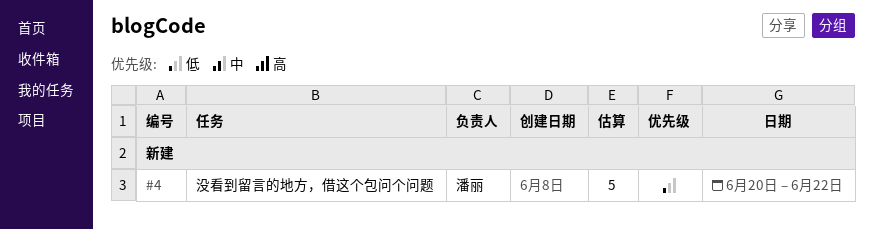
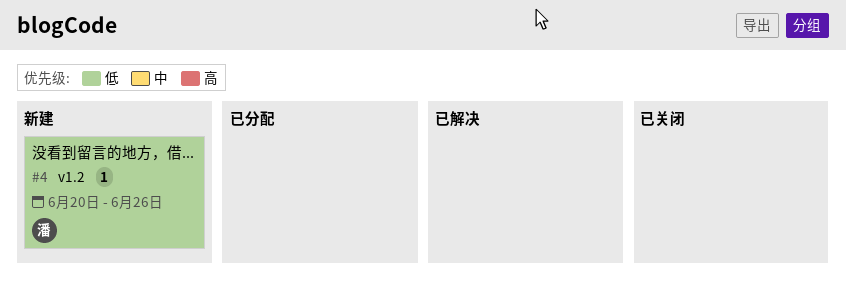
#4, estimate: 5 -> 1
#4, due: Jun 22 -> Jun 26

